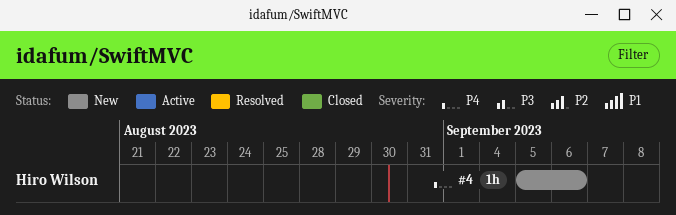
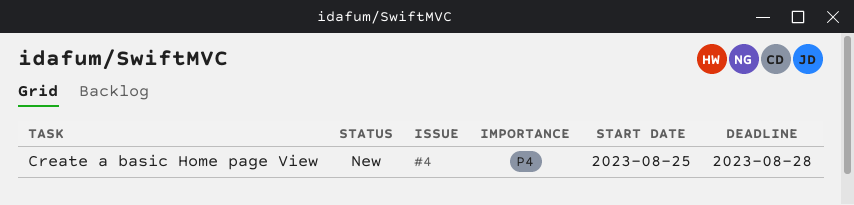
#4, start: Sep 5 -> Aug 25
#4, due: Sep 6 -> Aug 28

